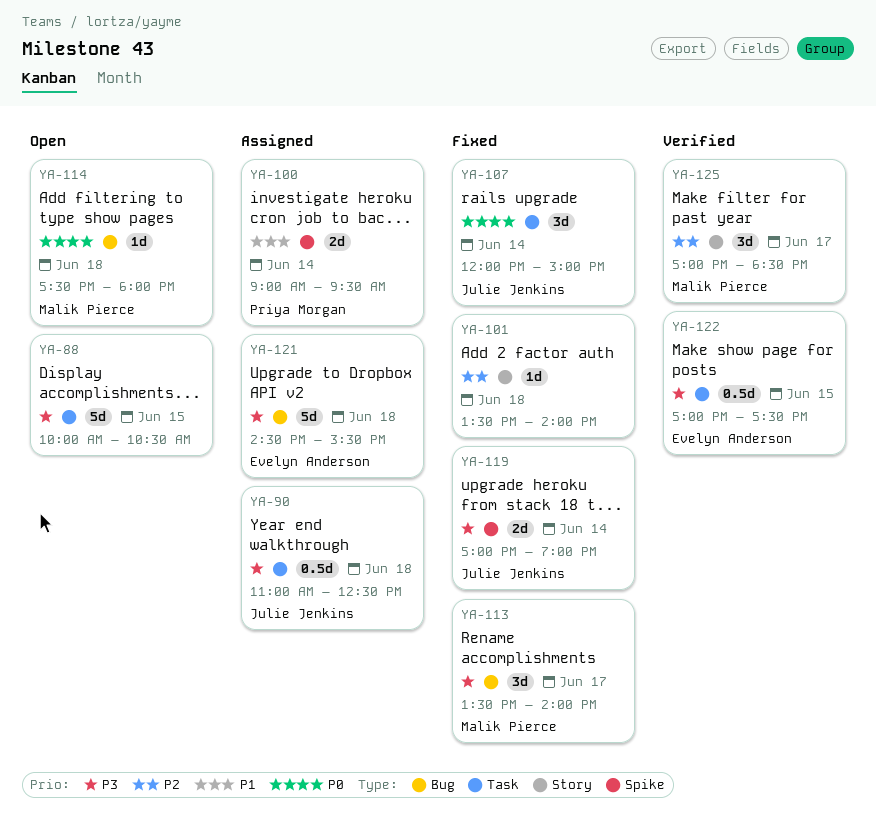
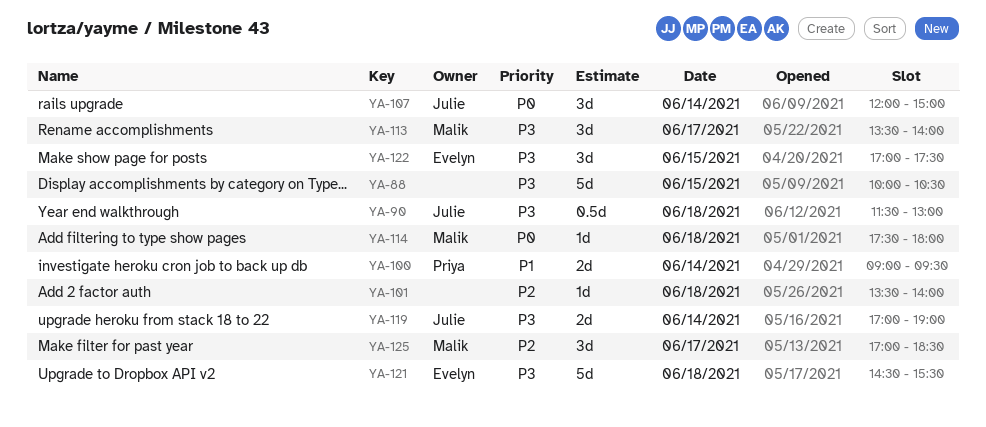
YA-90, begins: 11:00 -> 11:30
YA-90, ends: 12:30 -> 13:00
YA-122, estimate: 0.5d -> 3d

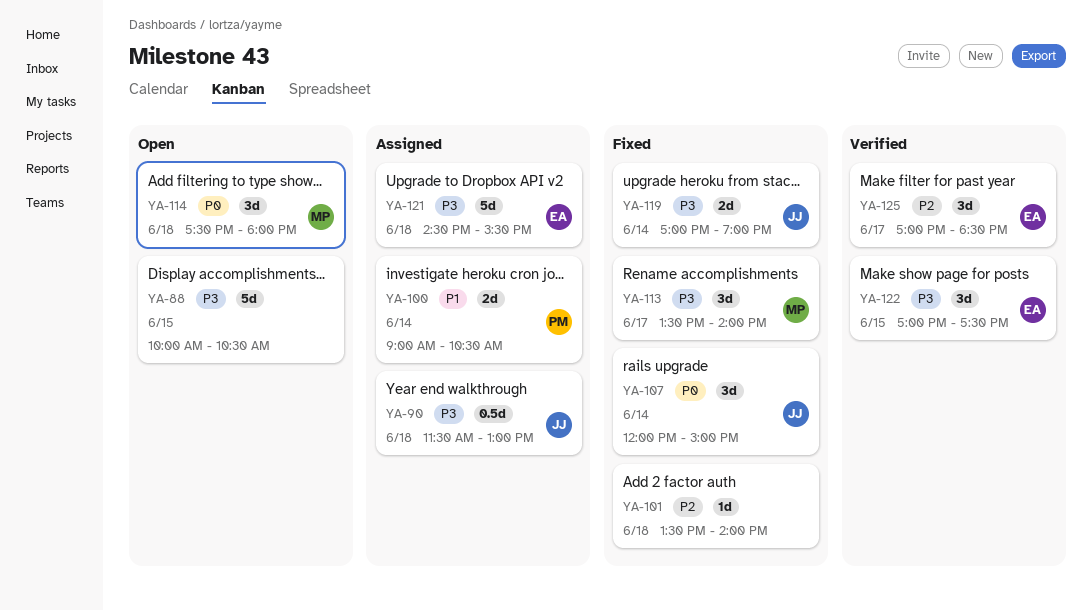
YA-100, ends: 09:30 -> 10:30
YA-114, estimate: 1d -> 3d
YA-125, owner: Malik -> Evelyn

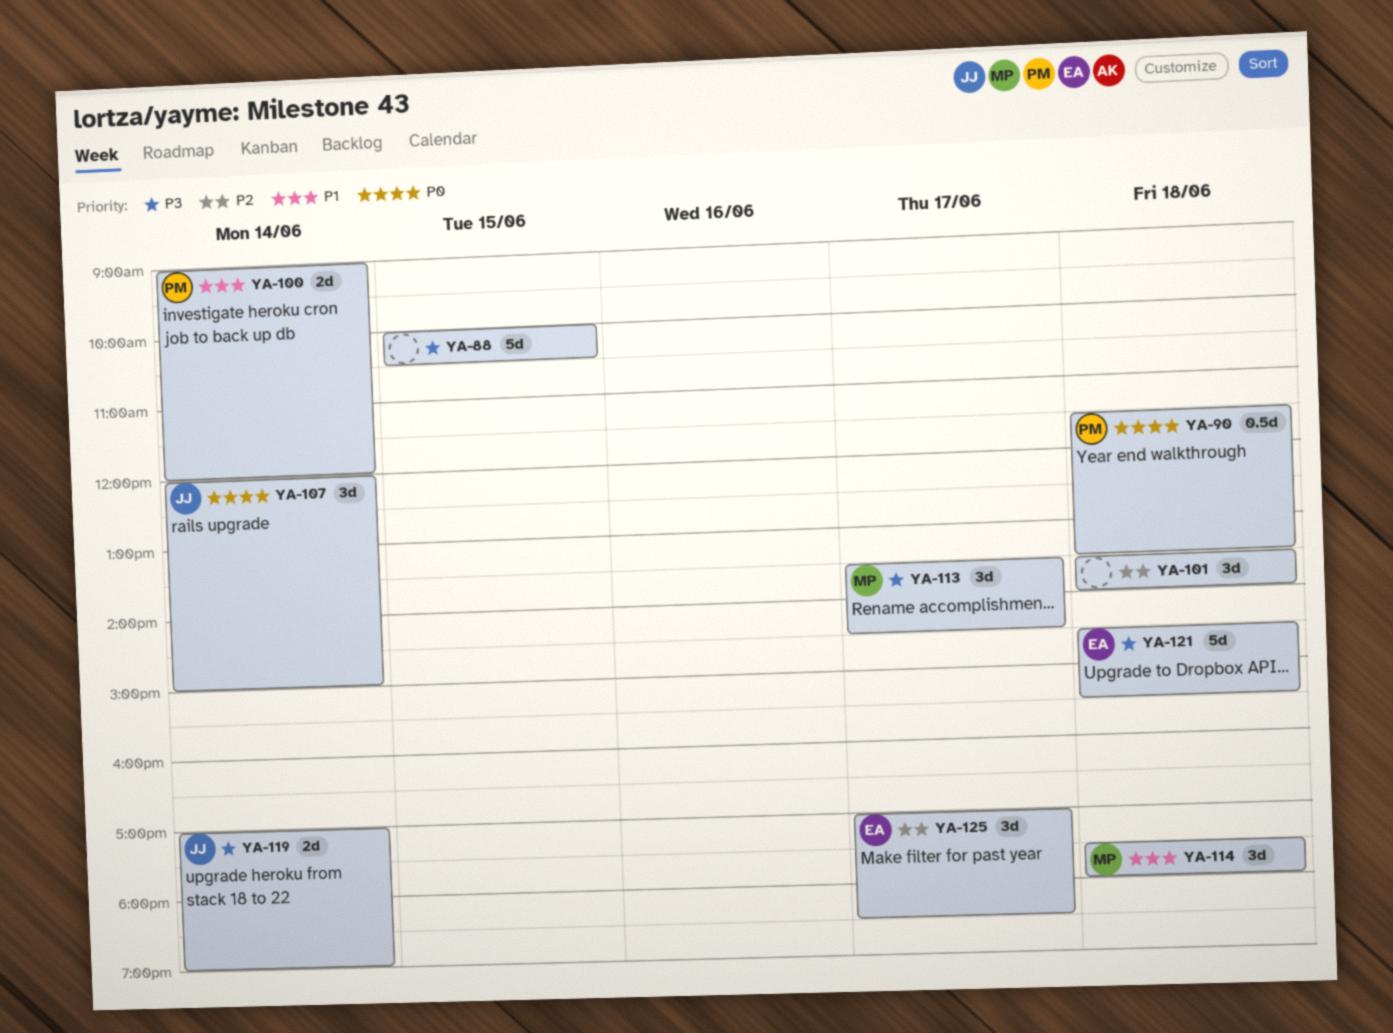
YA-90, owner: JJ -> PM
YA-90, priority: P3 -> P0
YA-90, ends: 13:00 -> 13:30
YA-100, ends: 10:30 -> 12:00
YA-101, estimate: 1d -> 3d
YA-113, ends: 14:00 -> 14:30
YA-114, priority: P0 -> P1
YA-122: present -> none

